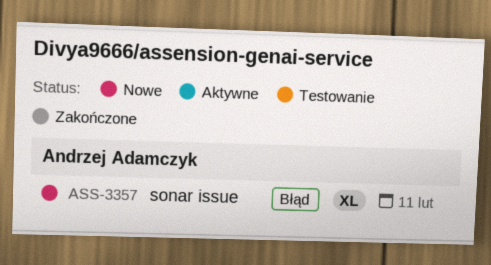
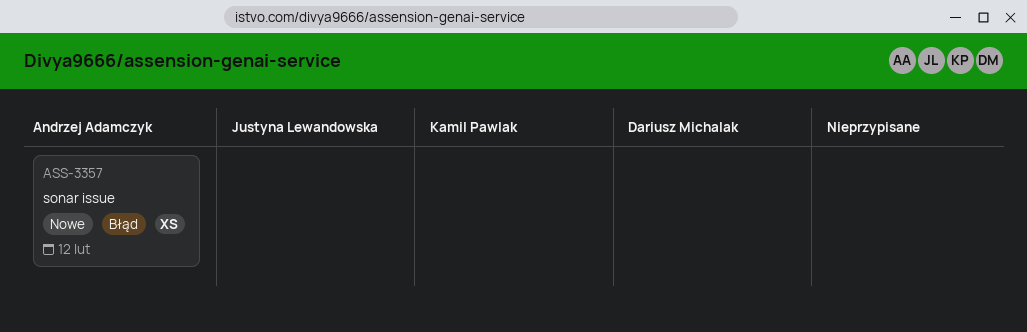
ASS-3357, estimate: XL -> XS
ASS-3357, due: Feb 11 -> Feb 12

